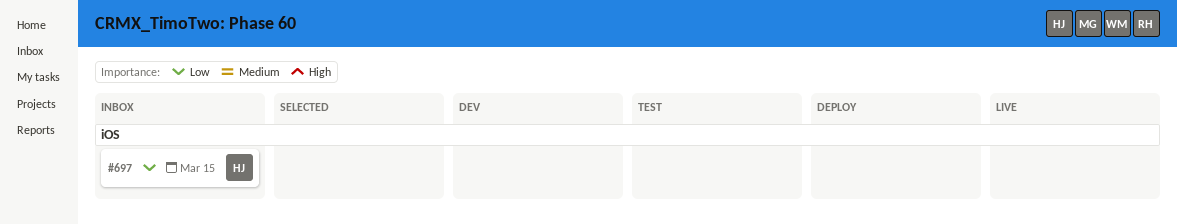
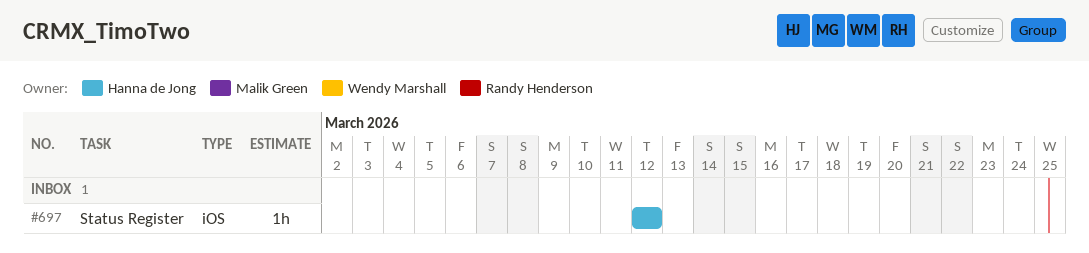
#697, due: Mar 15 -> Mar 12

